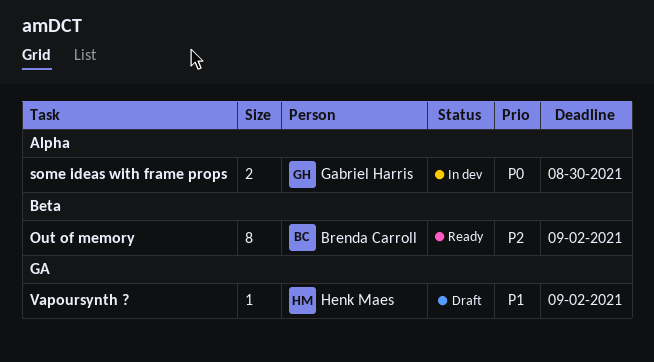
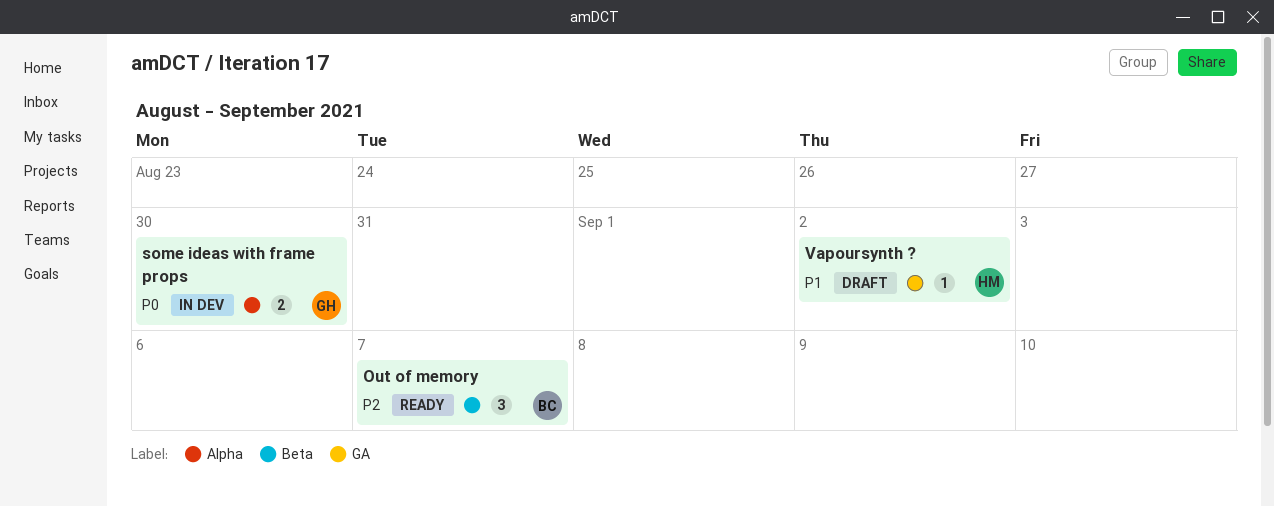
Out of memory, estimate: 8 -> 3
Out of memory, due: Sep 2 -> Sep 7

